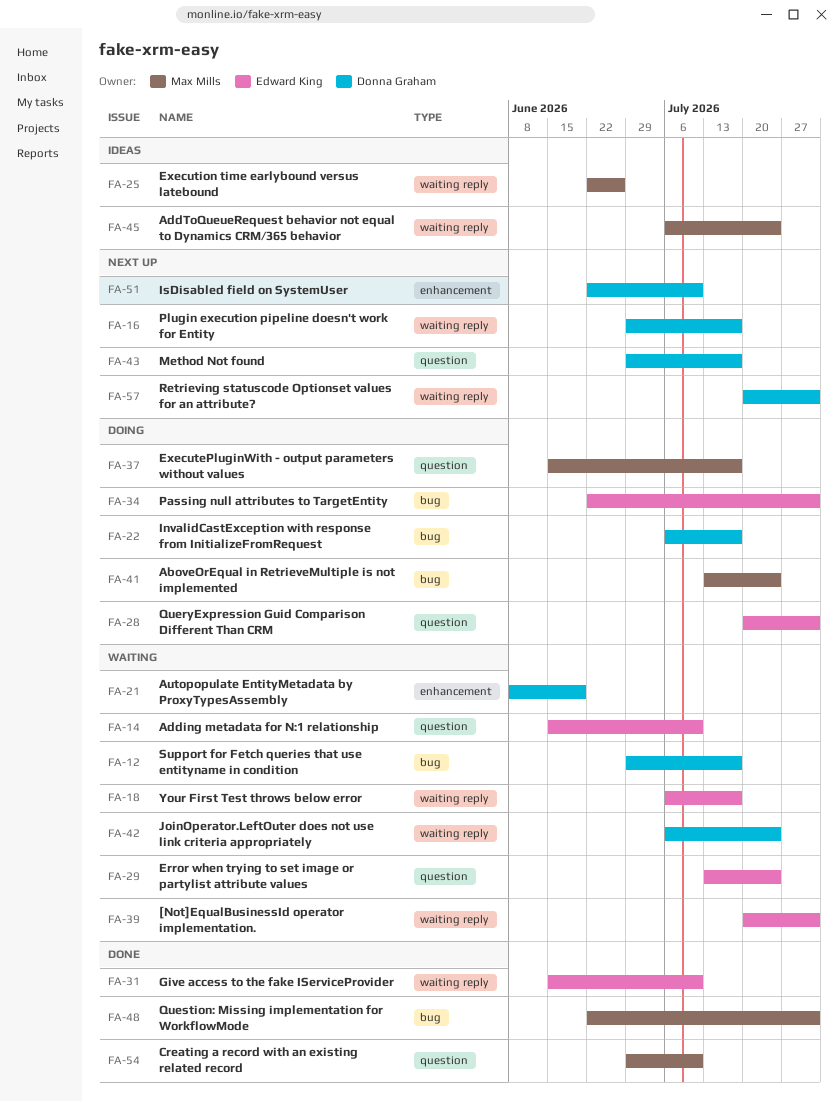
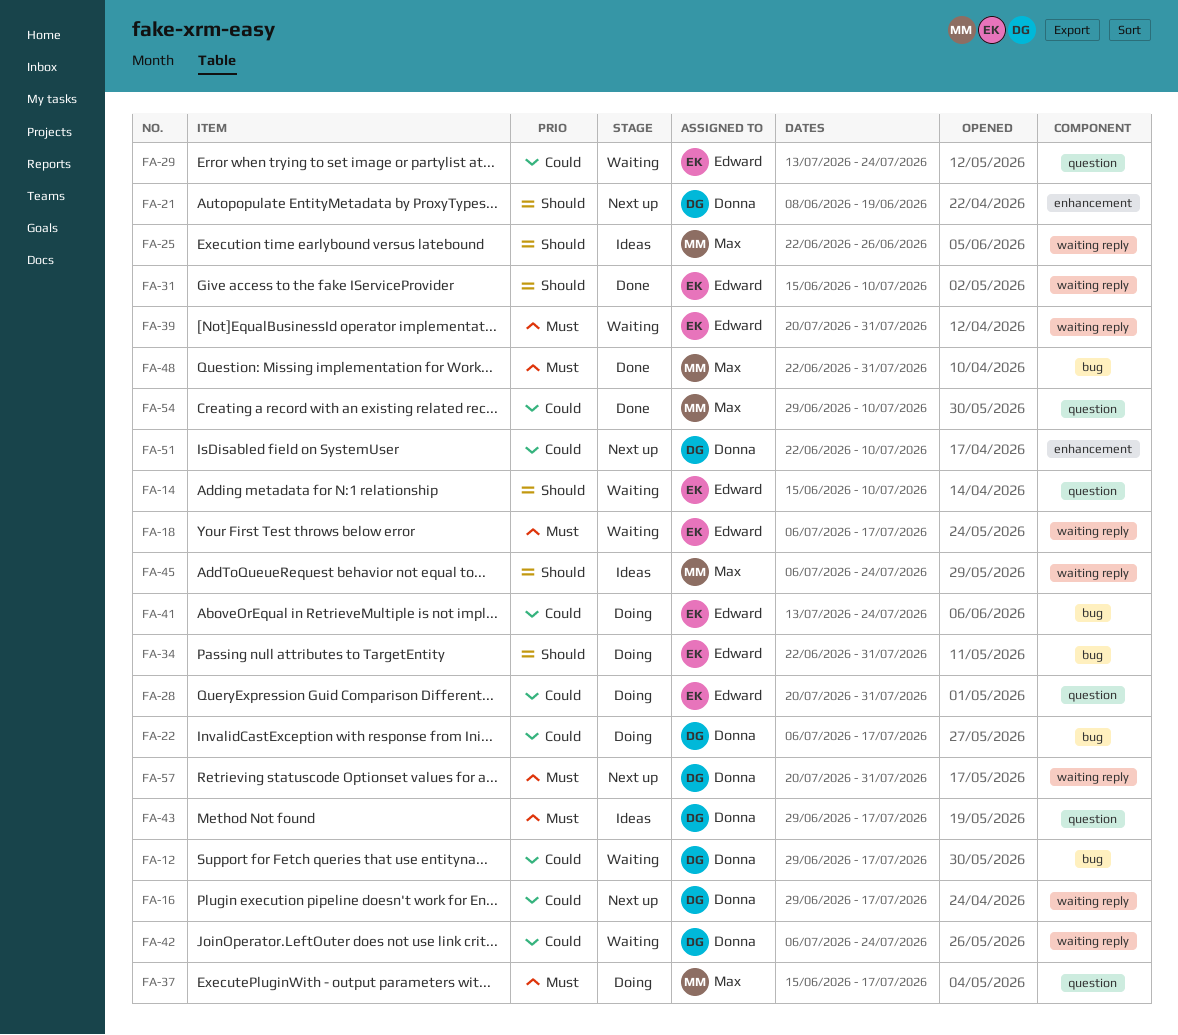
FA-21, status: Waiting -> Next up
FA-41, owner: Max Mills -> Edward King
FA-43, status: Next up -> Ideas

